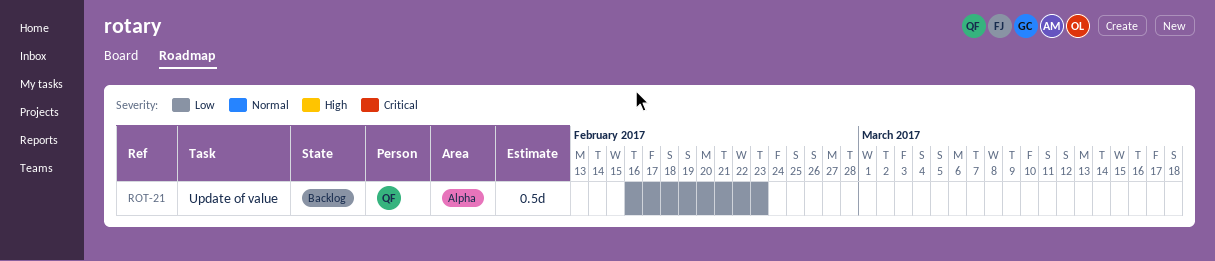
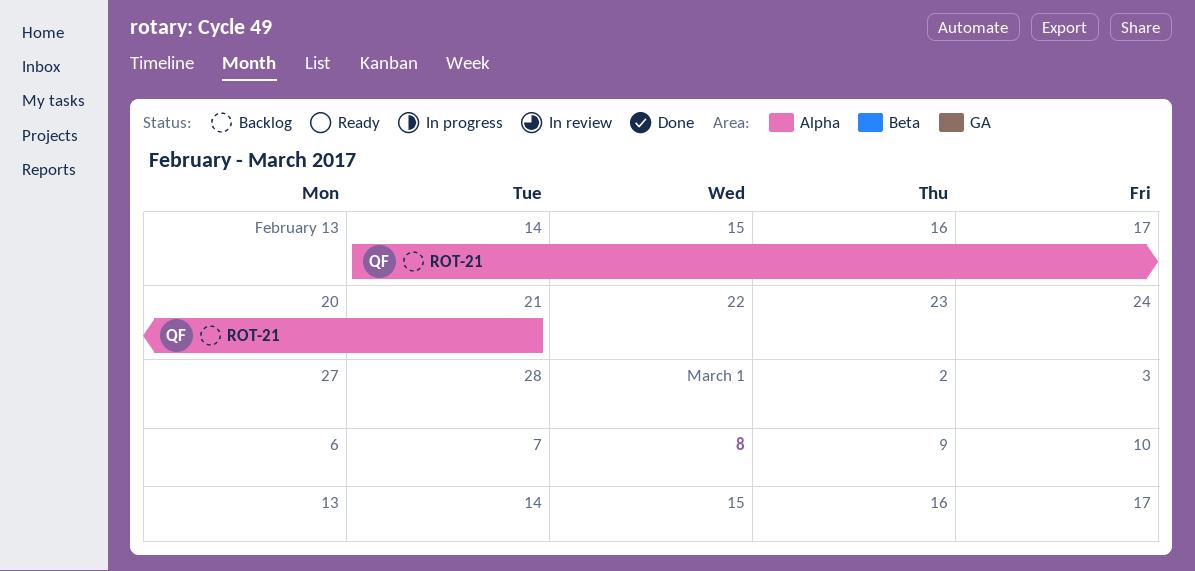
ROT-21, start: Feb 16 -> Feb 14
ROT-21, due: Feb 23 -> Feb 21

